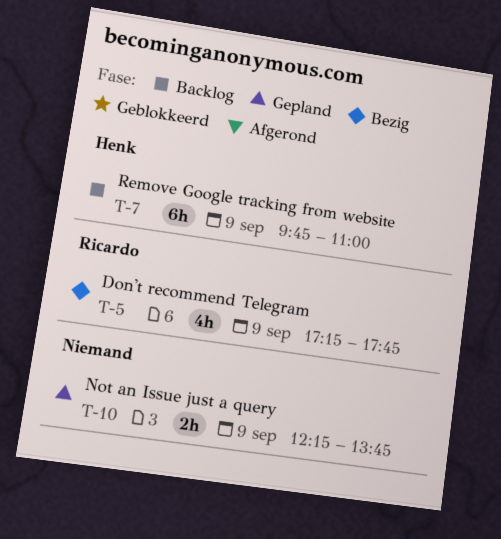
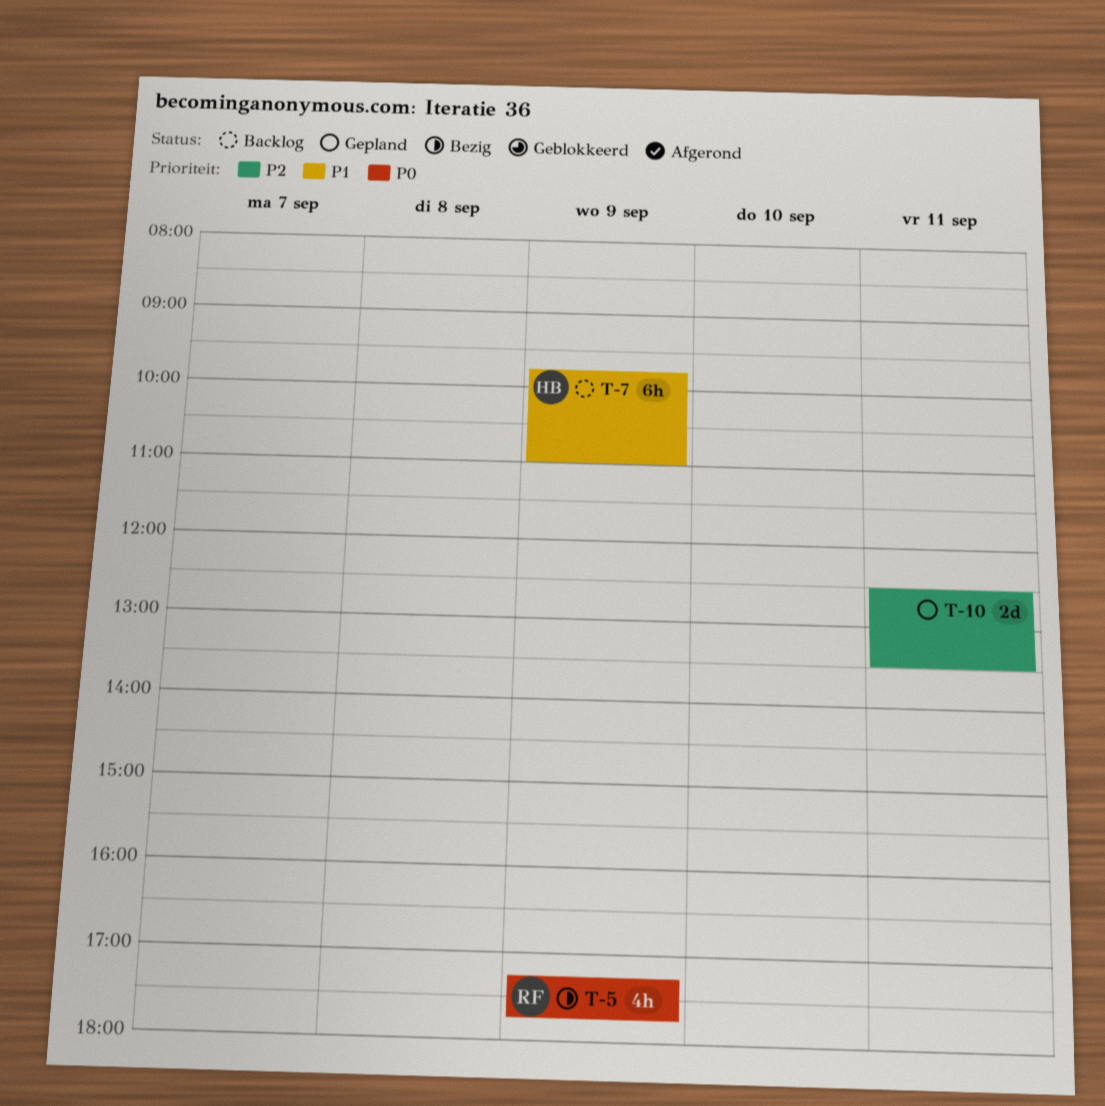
T-10, estimate: 2h -> 2d
T-10, day: Sep 9 -> Sep 11
T-10, begins: 12:15 -> 12:30
T-10, ends: 13:45 -> 13:30

